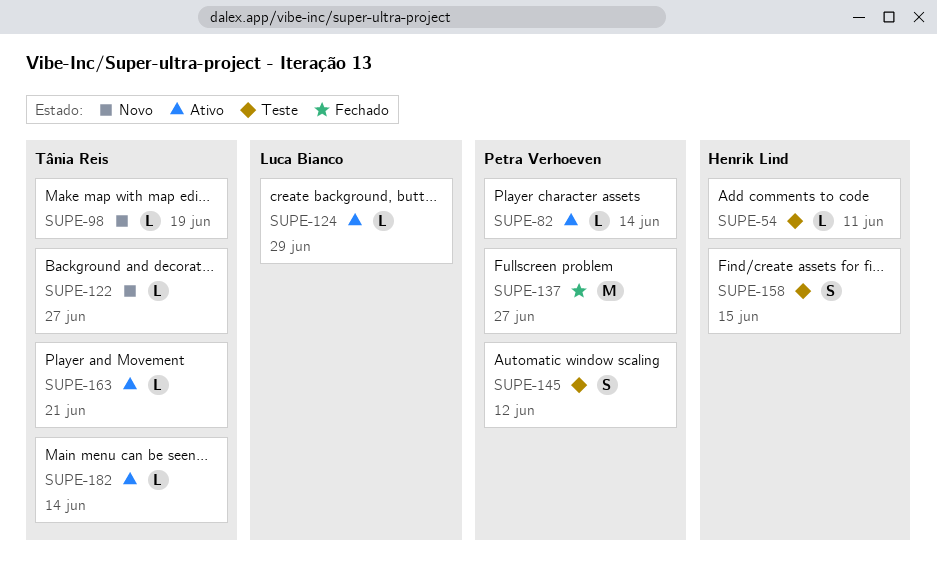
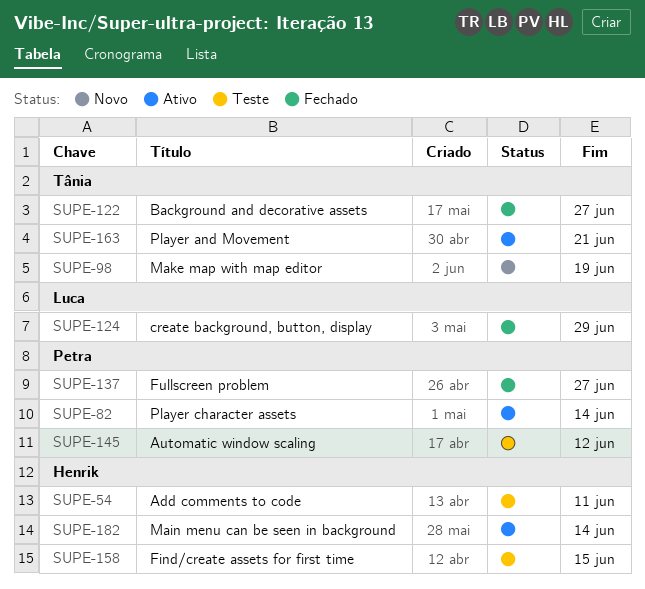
SUPE-122, status: Novo -> Fechado
SUPE-124, status: Ativo -> Fechado
SUPE-182, owner: Tânia Reis -> Henrik Lind

